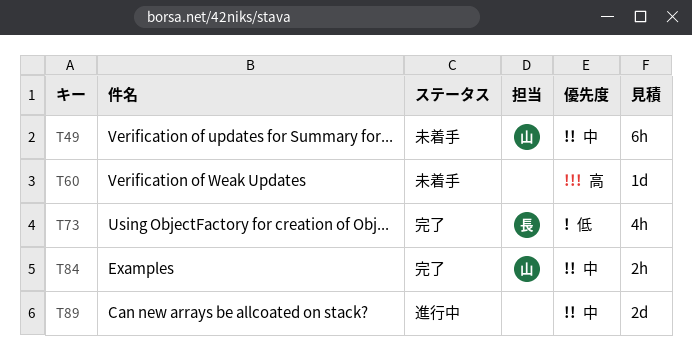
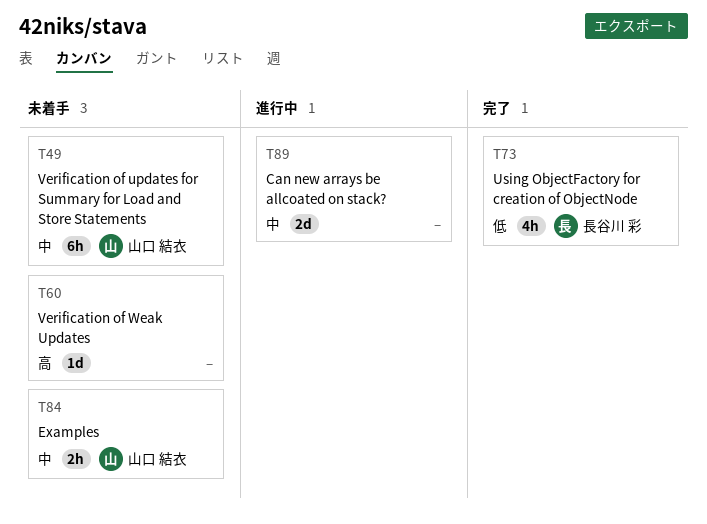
T84, status: 完了 -> 未着手

